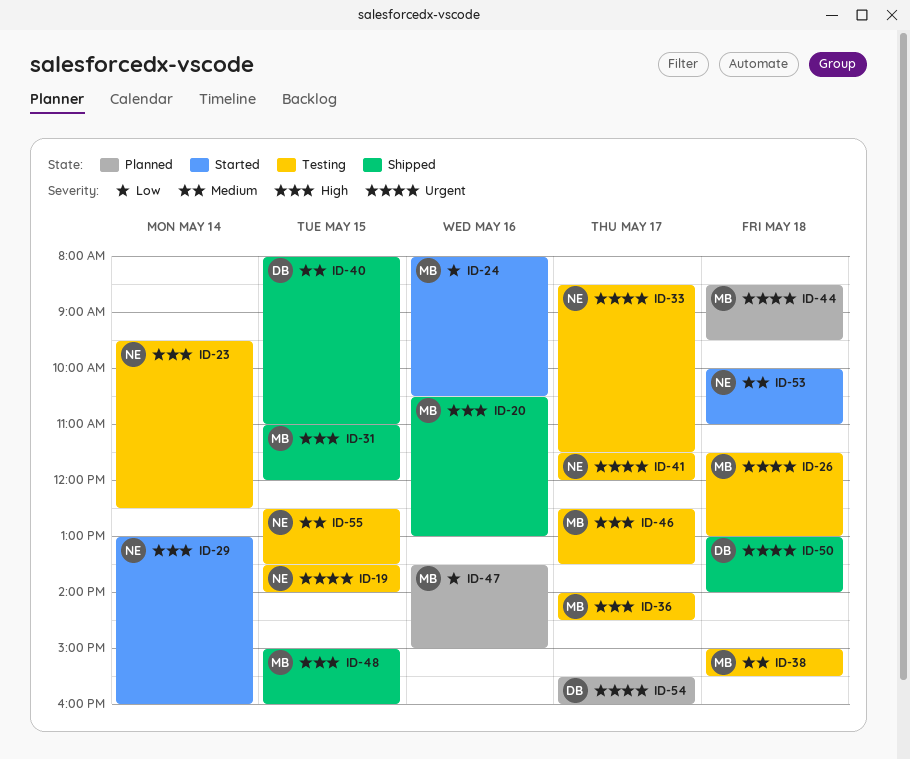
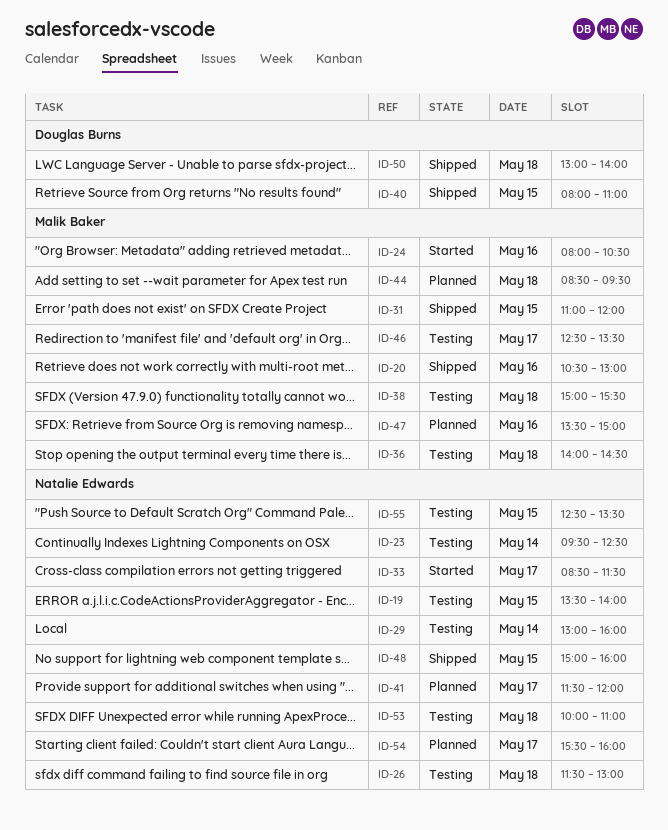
ID-26, owner: Malik Baker -> Natalie Edwards
ID-29, status: Started -> Testing
ID-33, status: Testing -> Started
ID-36, day: May 17 -> May 18
ID-41, status: Testing -> Planned
ID-48, owner: Malik Baker -> Natalie Edwards
ID-53, status: Started -> Testing
ID-54, owner: Douglas Burns -> Natalie Edwards

